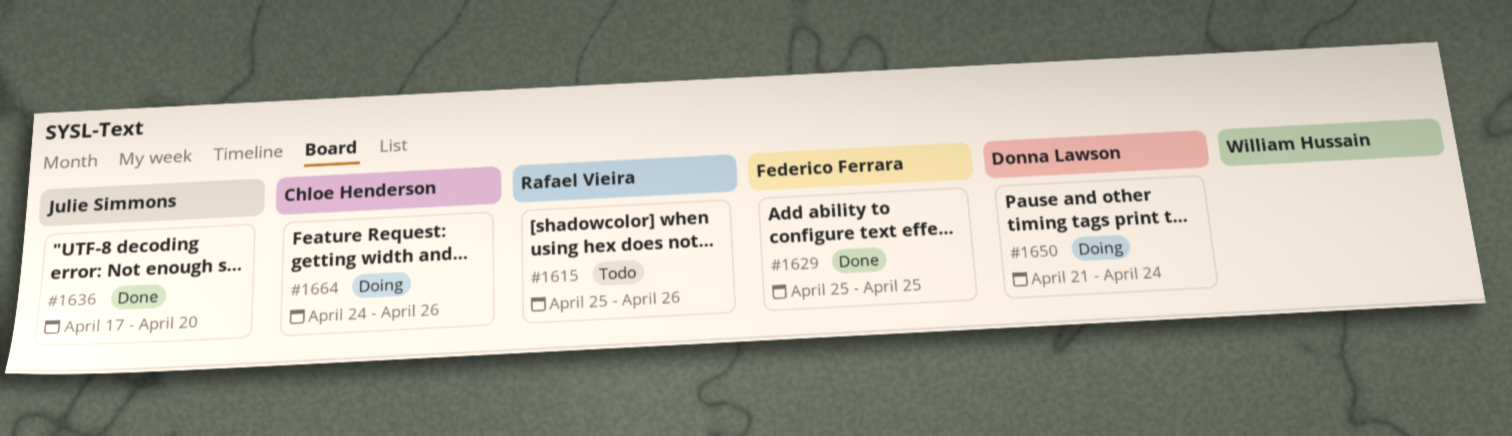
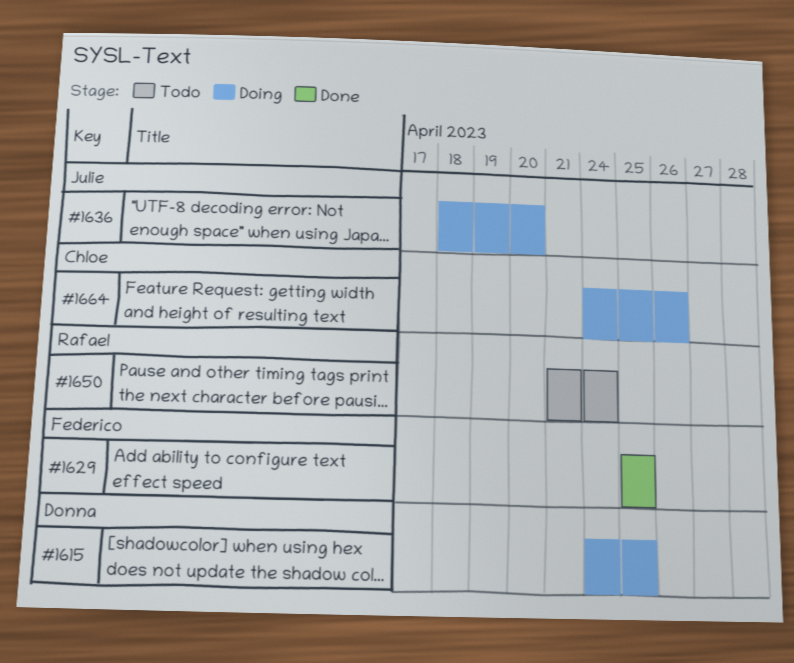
#1615, status: Todo -> Doing
#1615, owner: Rafael Vieira -> Donna Lawson
#1615, start: Apr 25 -> Apr 24
#1615, due: Apr 26 -> Apr 25
#1636, status: Done -> Doing
#1636, start: Apr 17 -> Apr 18
#1650, status: Doing -> Todo
#1650, owner: Donna Lawson -> Rafael Vieira

